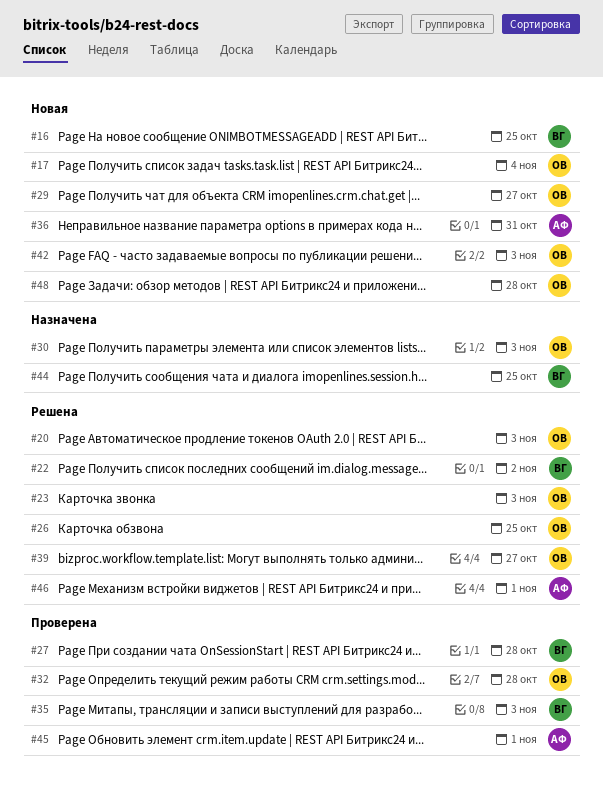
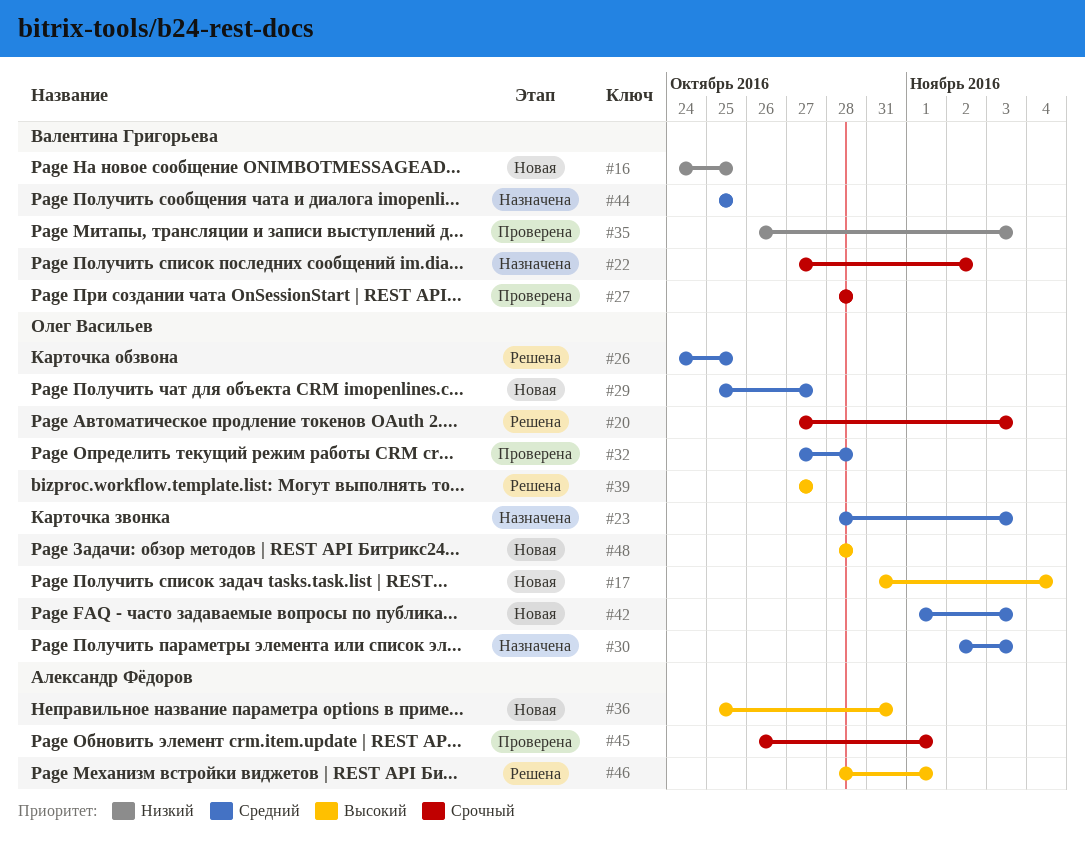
#22, status: Решена -> Назначена
#23, status: Решена -> Назначена

